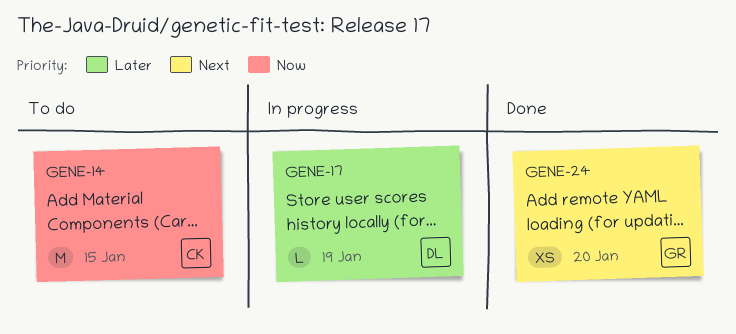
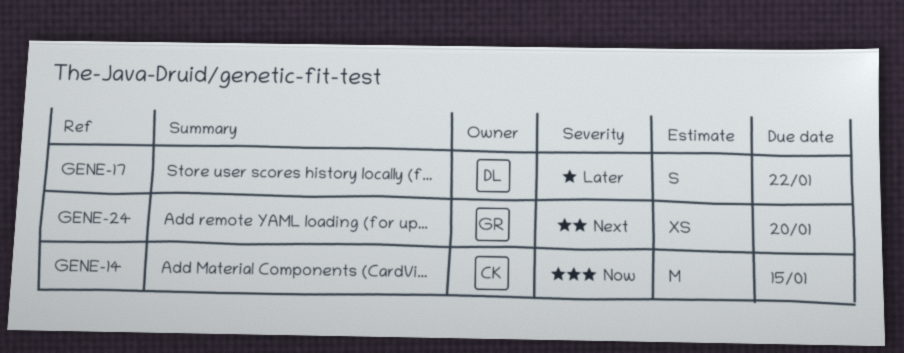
GENE-17, estimate: L -> S
GENE-17, due: Jan 19 -> Jan 22

